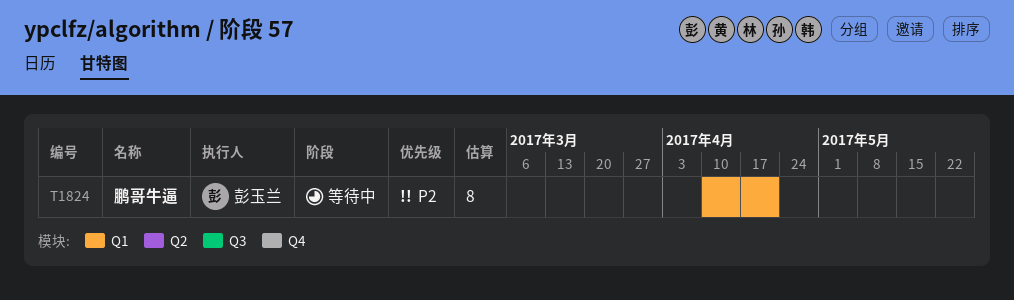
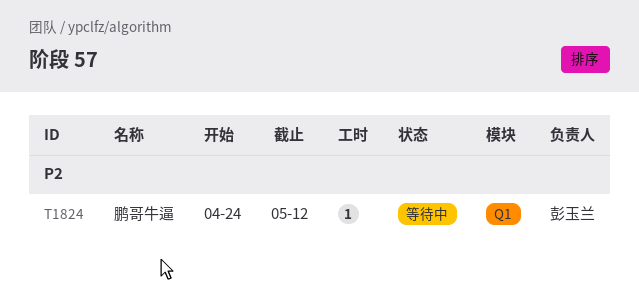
T1824, estimate: 8 -> 1
T1824, start: Apr 10 -> Apr 24
T1824, due: Apr 21 -> May 12

